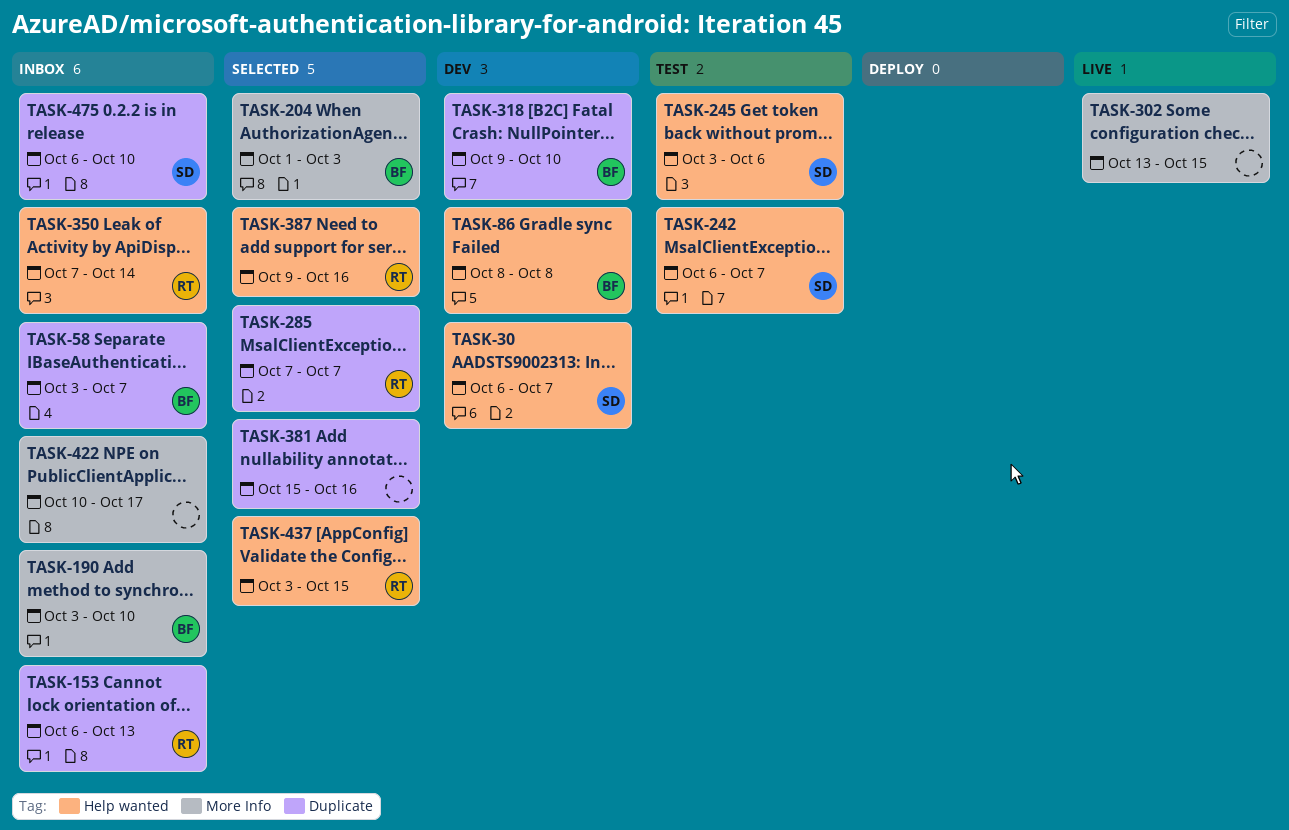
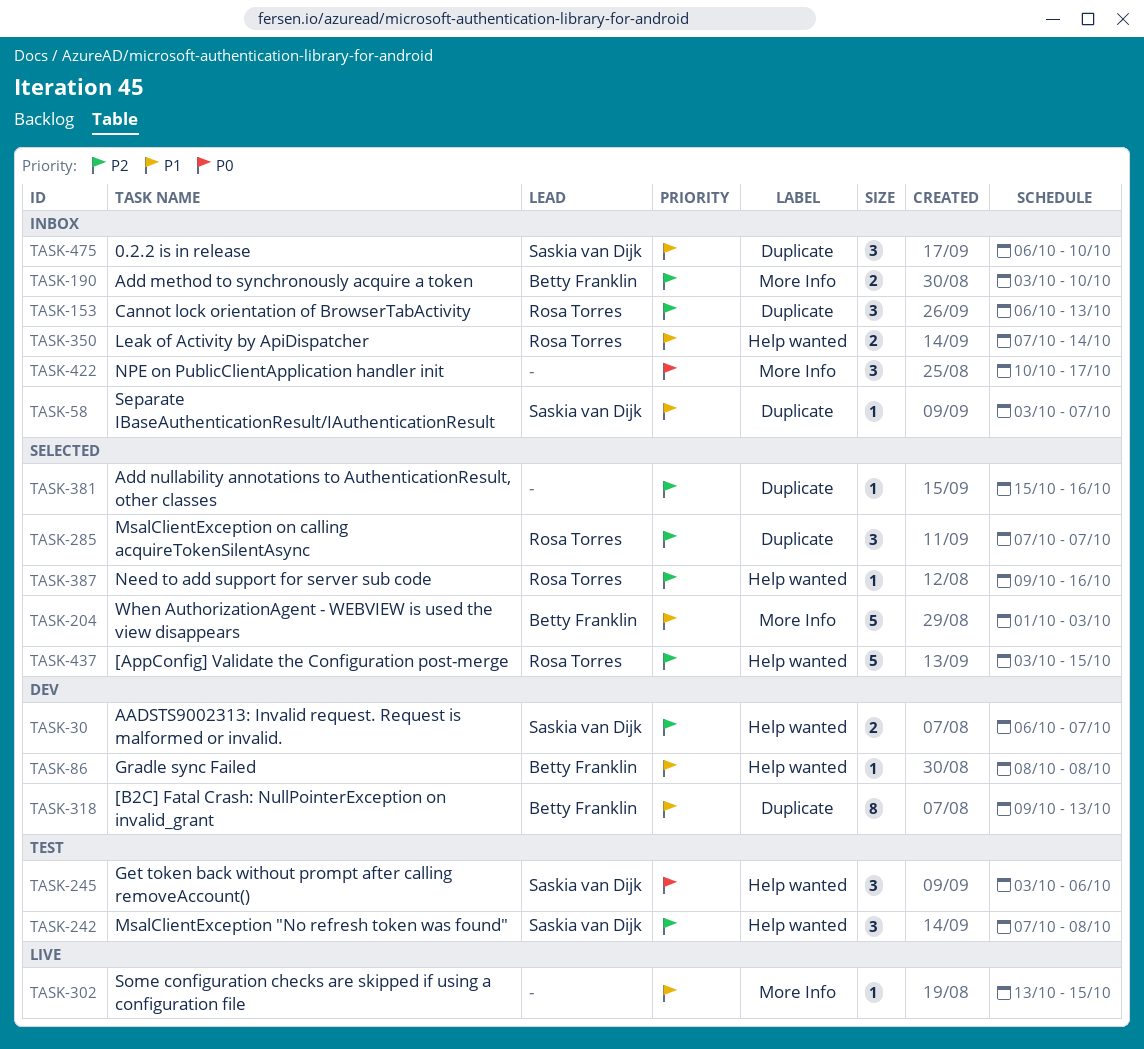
TASK-58, owner: Betty Franklin -> Saskia van Dijk
TASK-242, start: Oct 6 -> Oct 7
TASK-242, due: Oct 7 -> Oct 8
TASK-318, due: Oct 10 -> Oct 13

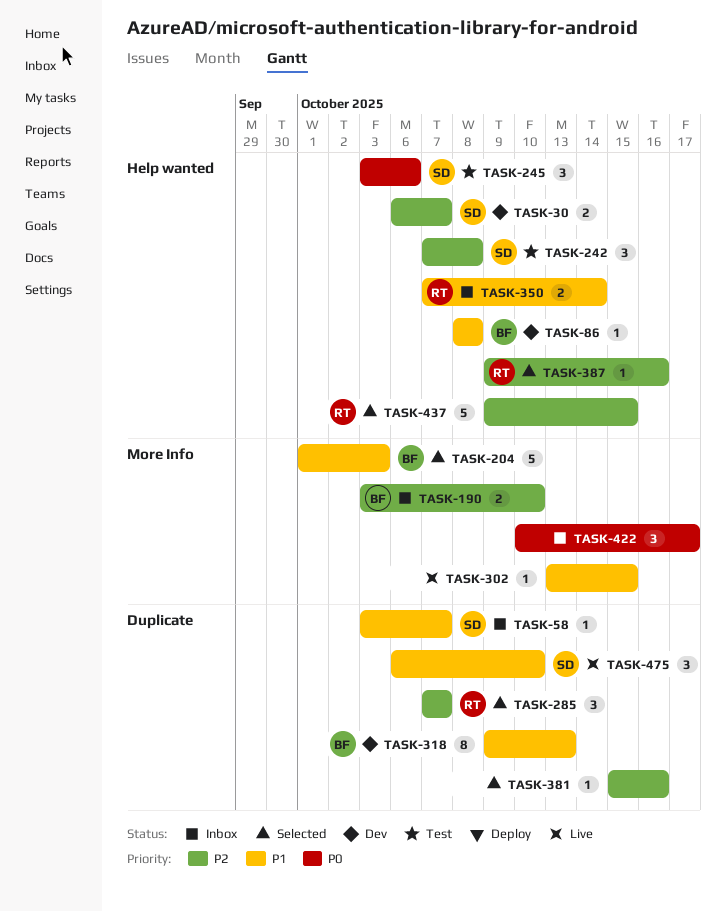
TASK-153: present -> none
TASK-437, start: Oct 3 -> Oct 9
TASK-475, status: Inbox -> Live

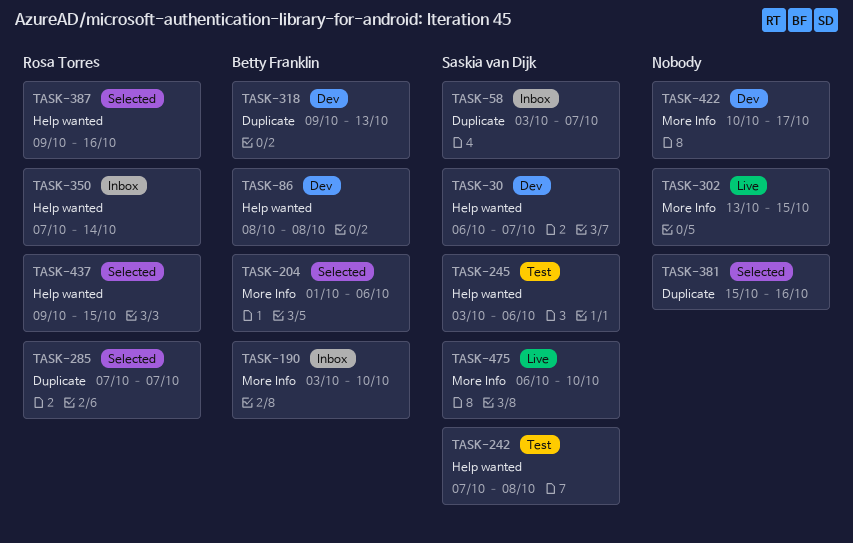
TASK-204, due: Oct 3 -> Oct 6
TASK-422, status: Inbox -> Dev
TASK-475, label: Duplicate -> More Info

